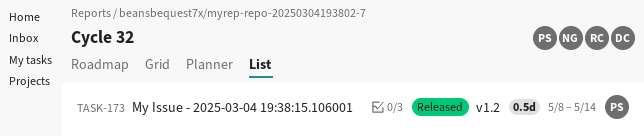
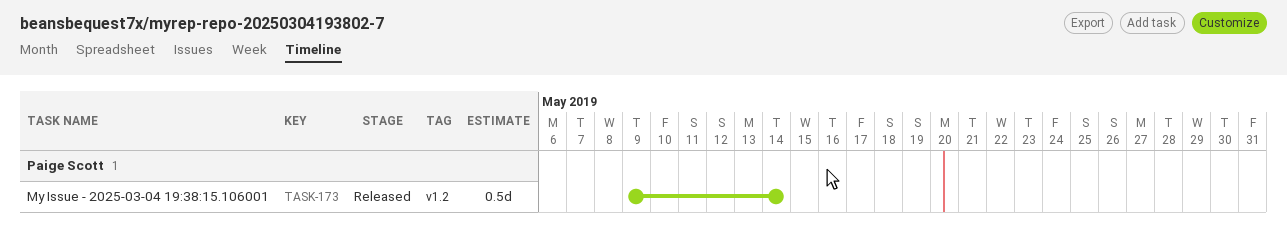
TASK-173, start: May 8 -> May 9

